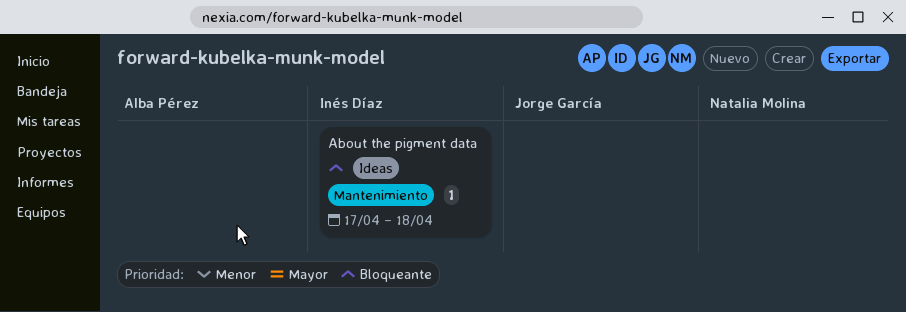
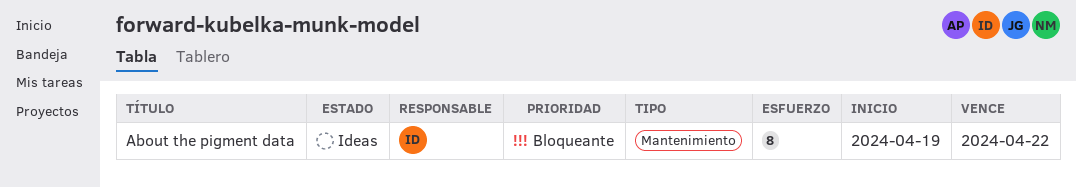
About the pigment data, estimate: 1 -> 8
About the pigment data, start: Apr 17 -> Apr 19
About the pigment data, due: Apr 18 -> Apr 22

